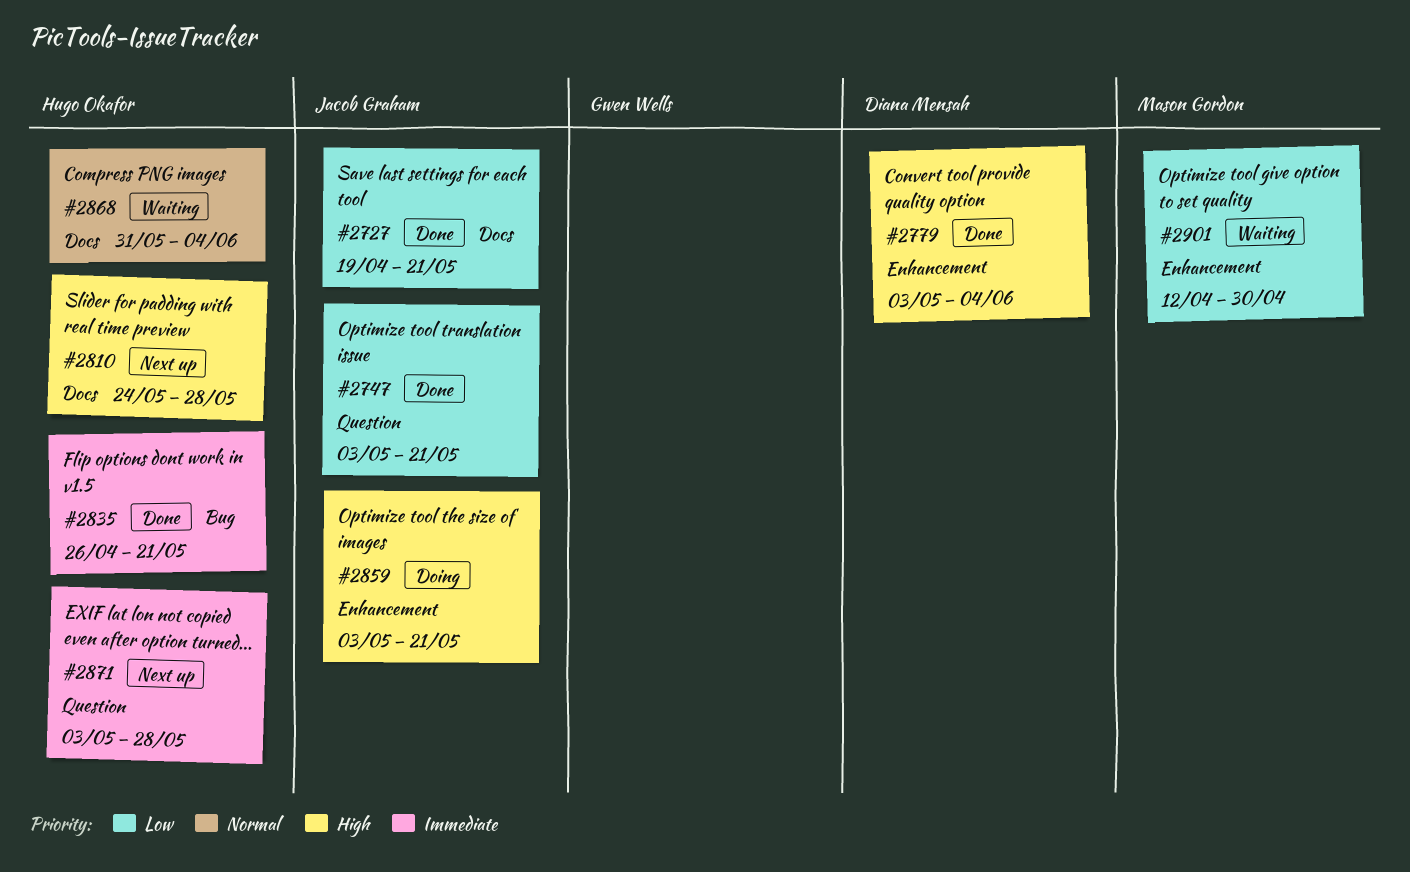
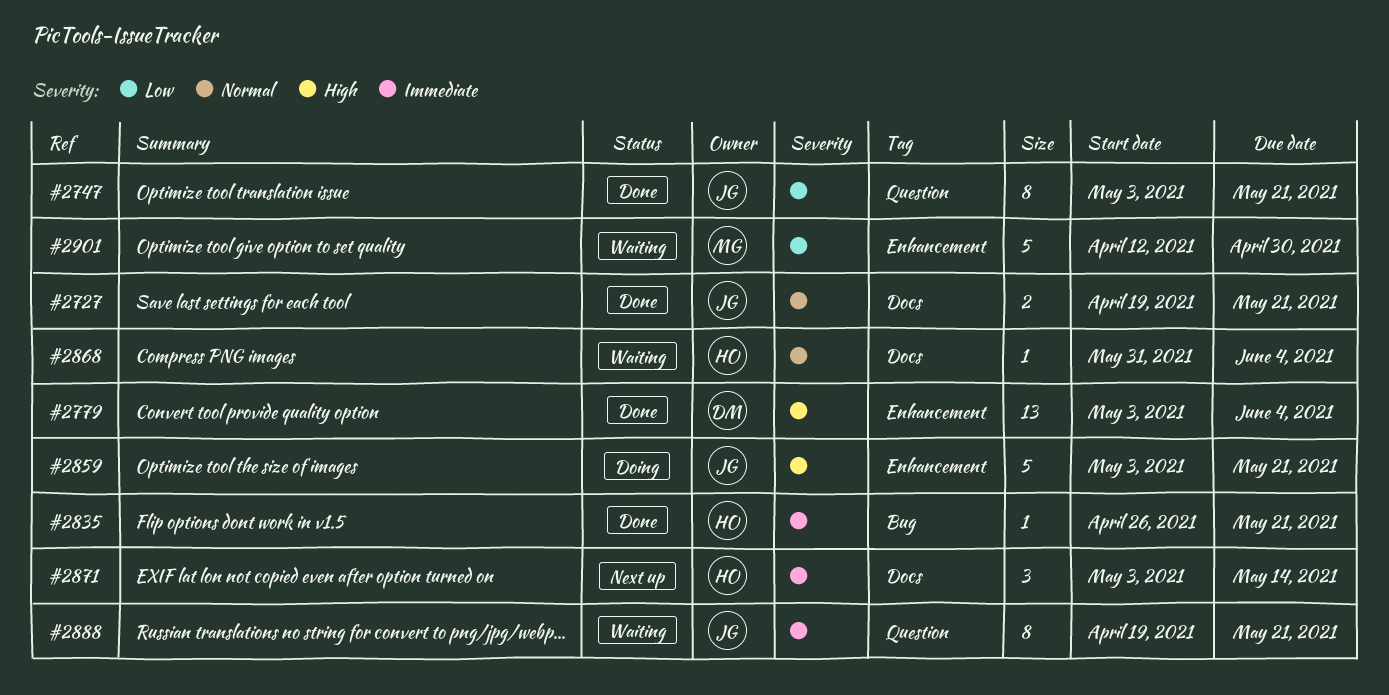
#2727, priority: Low -> Normal
#2810: present -> none
#2871, label: Question -> Docs
#2871, due: May 28 -> May 14
#2888: none -> present

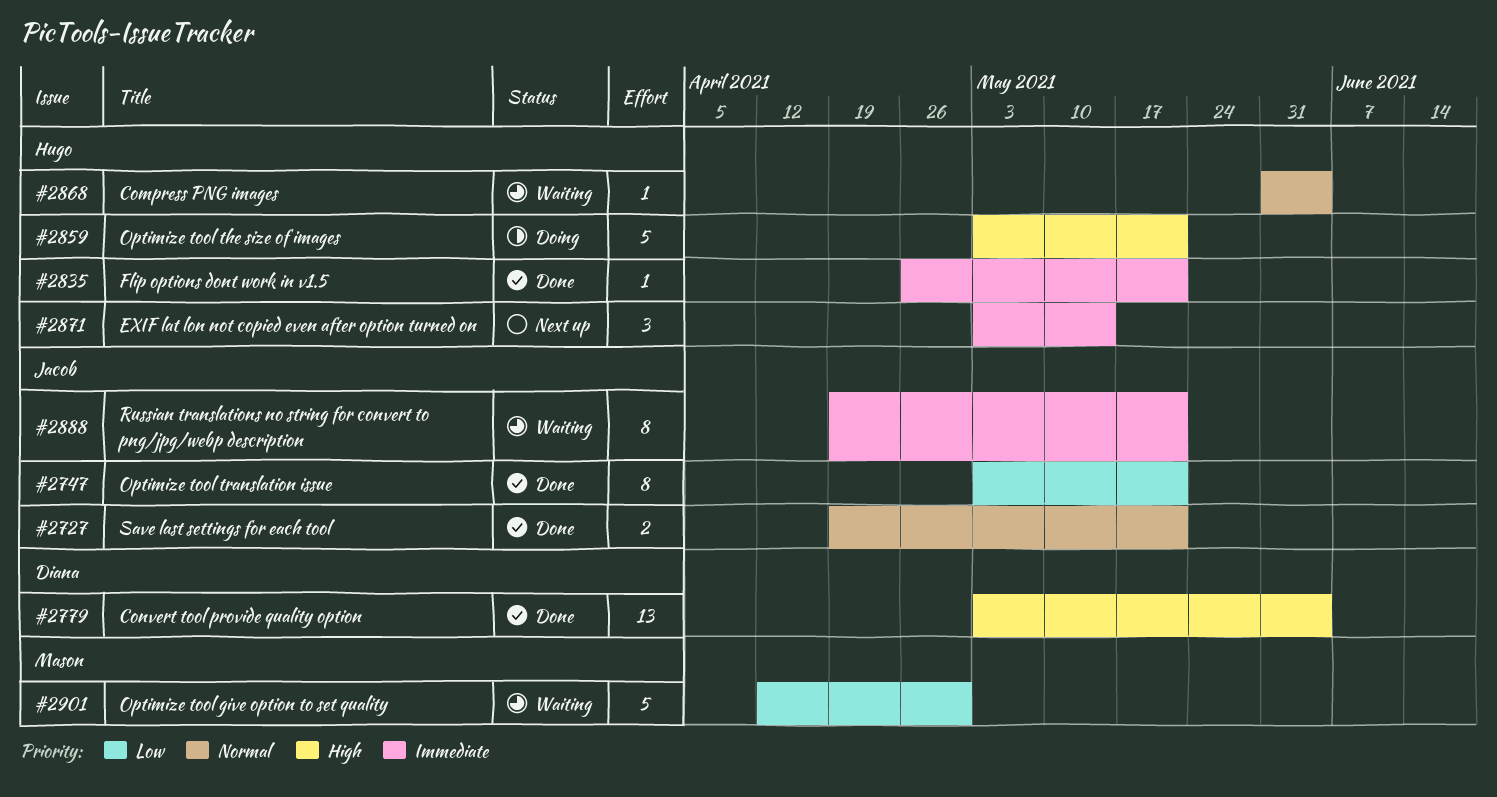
#2859, owner: Jacob -> Hugo

